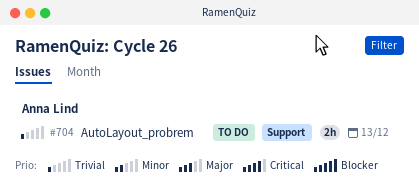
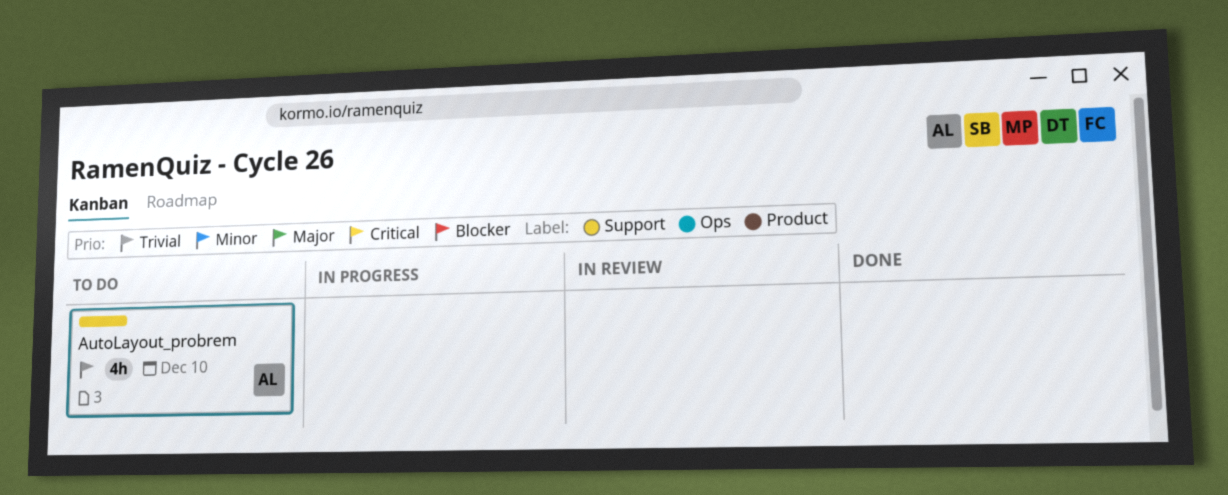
AutoLayout_probrem, estimate: 2h -> 4h
AutoLayout_probrem, due: Dec 13 -> Dec 10

